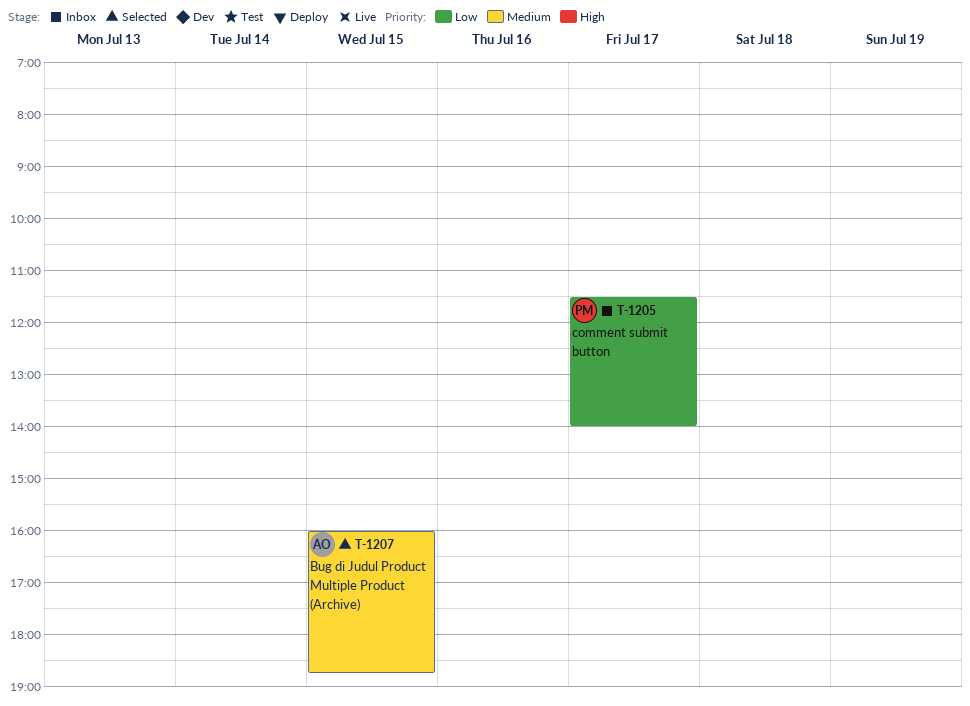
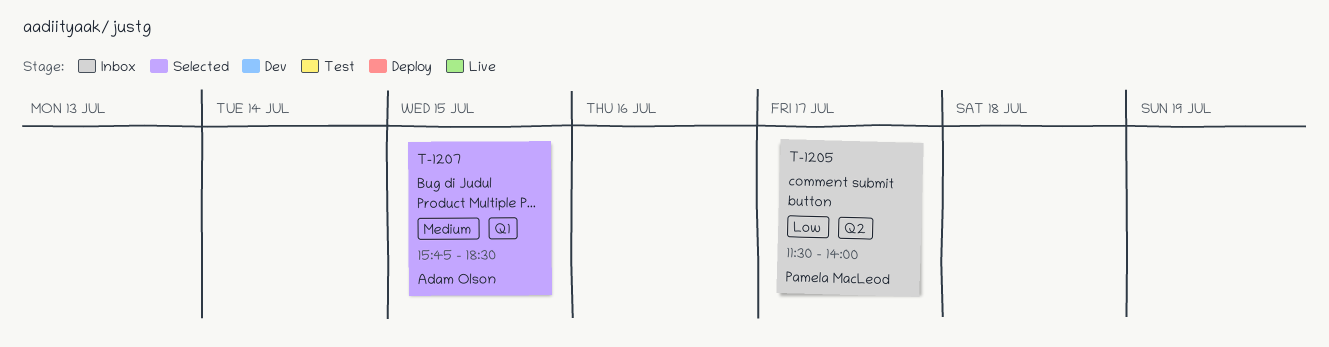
T-1207, begins: 16:00 -> 15:45
T-1207, ends: 18:45 -> 18:30

